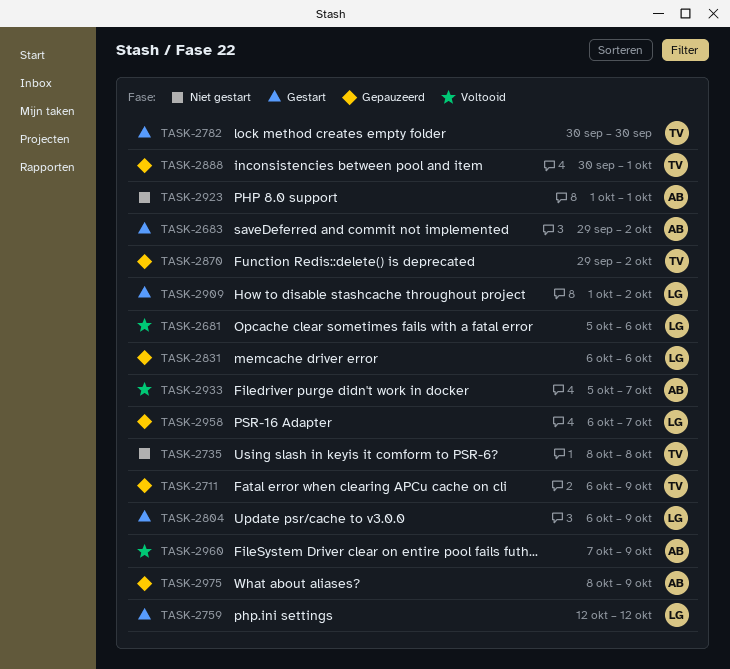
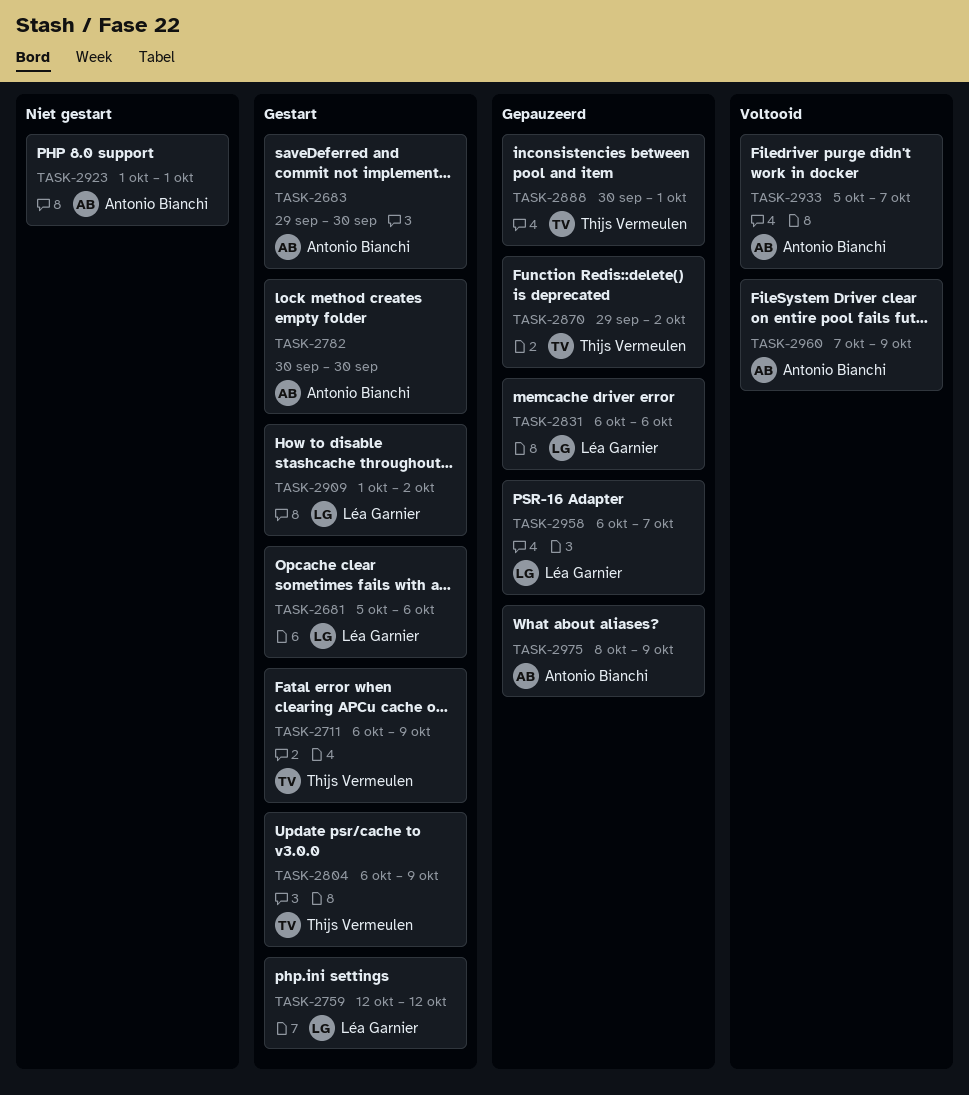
TASK-2681, status: Voltooid -> Gestart
TASK-2683, due: Oct 2 -> Sep 30
TASK-2711, status: Gepauzeerd -> Gestart
TASK-2735: present -> none
TASK-2782, owner: Thijs Vermeulen -> Antonio Bianchi
TASK-2804, owner: Léa Garnier -> Thijs Vermeulen

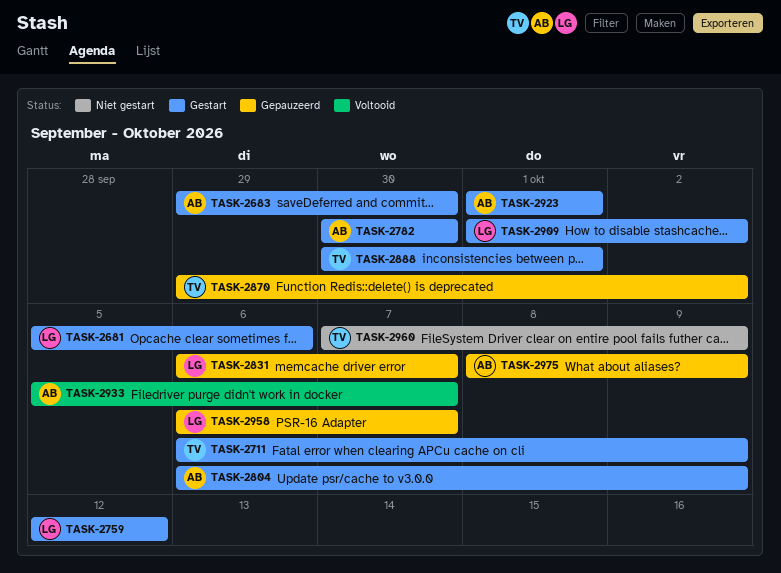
TASK-2804, owner: Thijs Vermeulen -> Antonio Bianchi
TASK-2831, due: Oct 6 -> Oct 7
TASK-2888, status: Gepauzeerd -> Gestart
TASK-2923, status: Niet gestart -> Gestart
TASK-2960, status: Voltooid -> Niet gestart
TASK-2960, owner: Antonio Bianchi -> Thijs Vermeulen

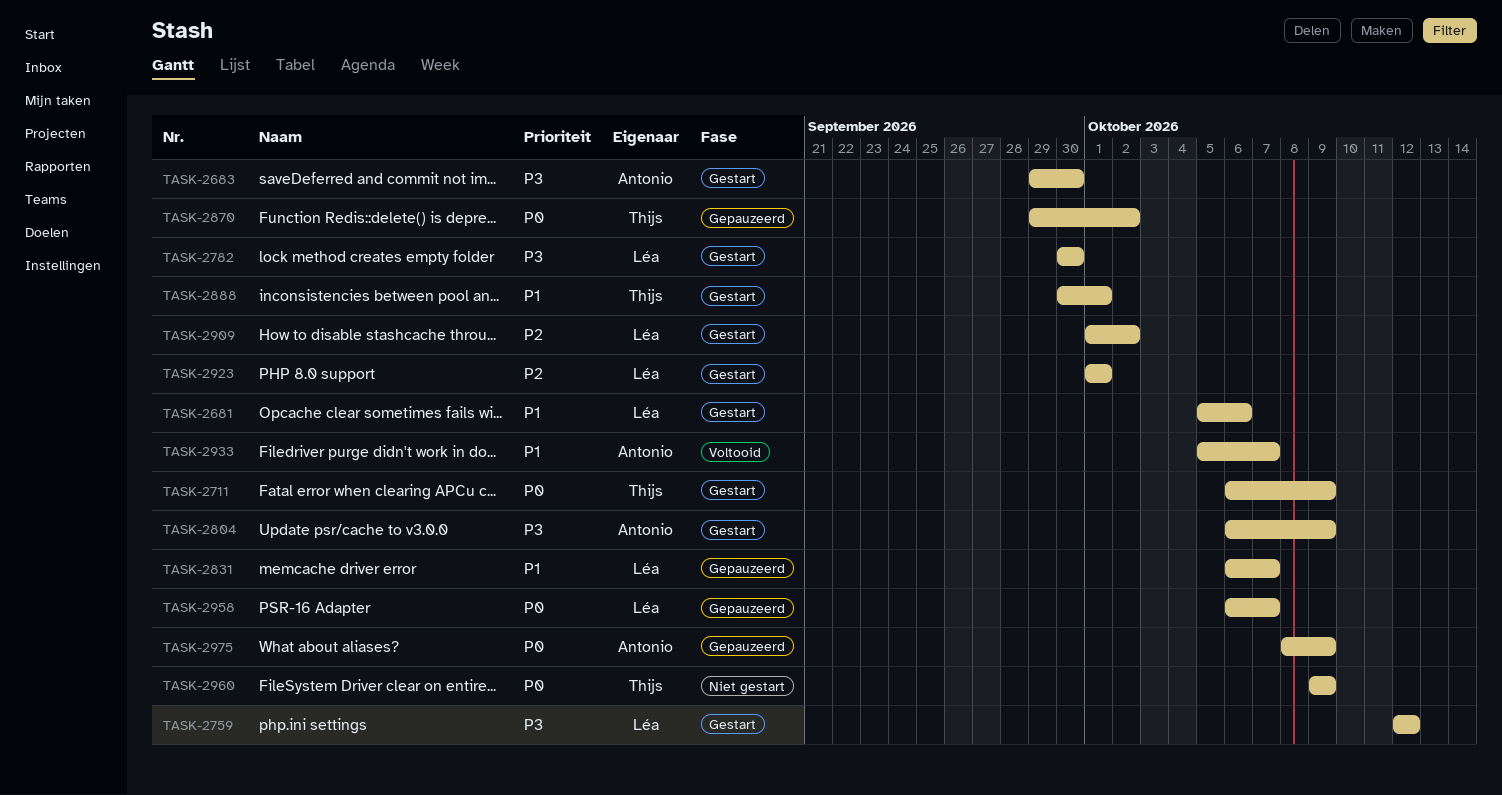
TASK-2782, owner: Antonio -> Léa
TASK-2923, owner: Antonio -> Léa
TASK-2960, start: Oct 7 -> Oct 9

